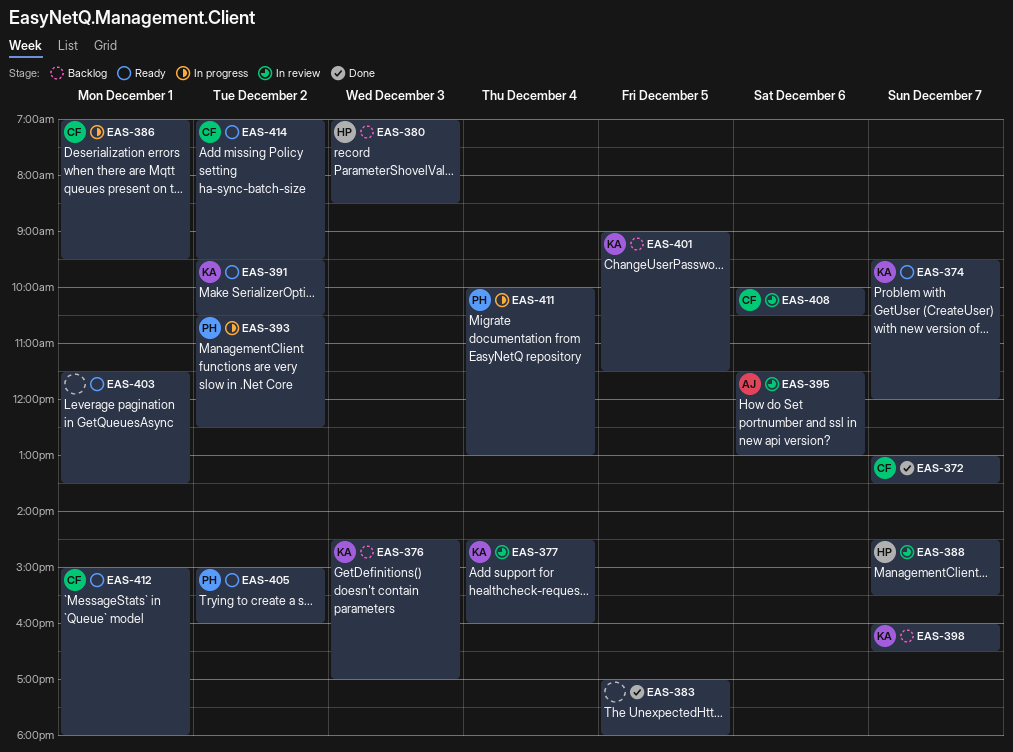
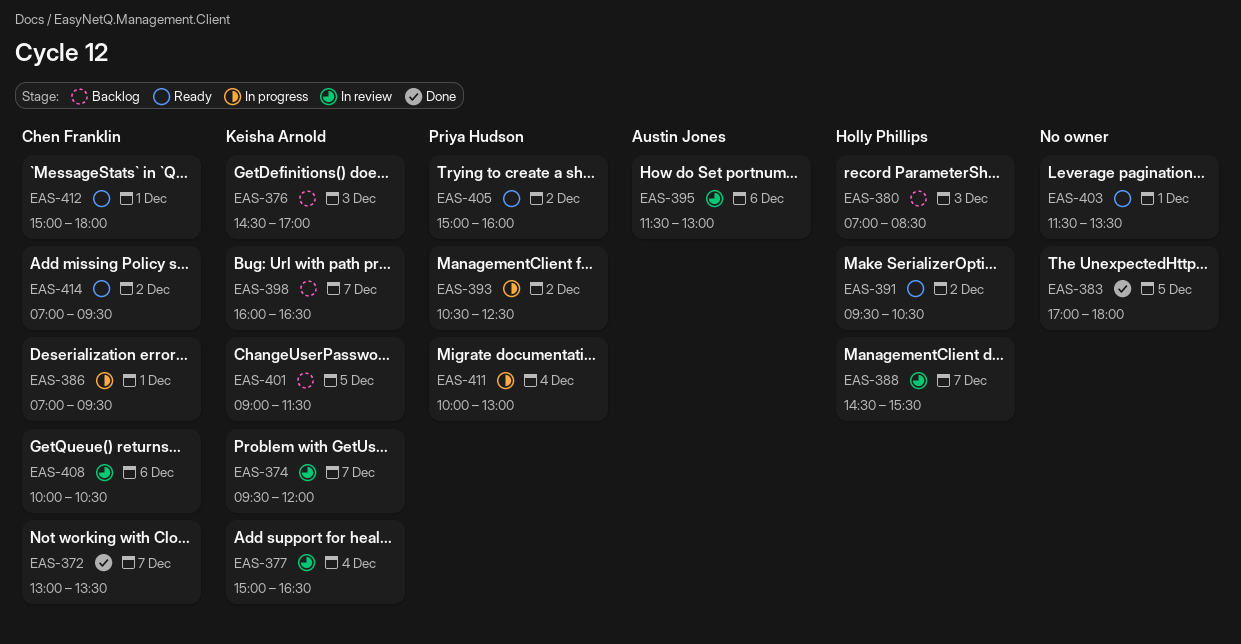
EAS-374, status: Ready -> In review
EAS-377, begins: 14:30 -> 15:00
EAS-377, ends: 16:00 -> 16:30
EAS-391, owner: Keisha Arnold -> Holly Phillips

